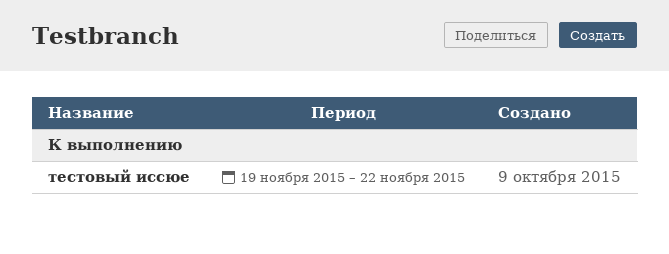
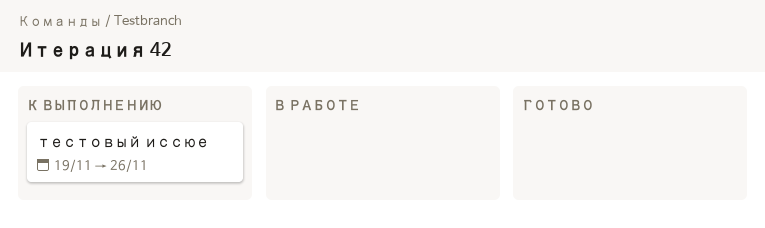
тестовый иссюе, due: Nov 22 -> Nov 26

